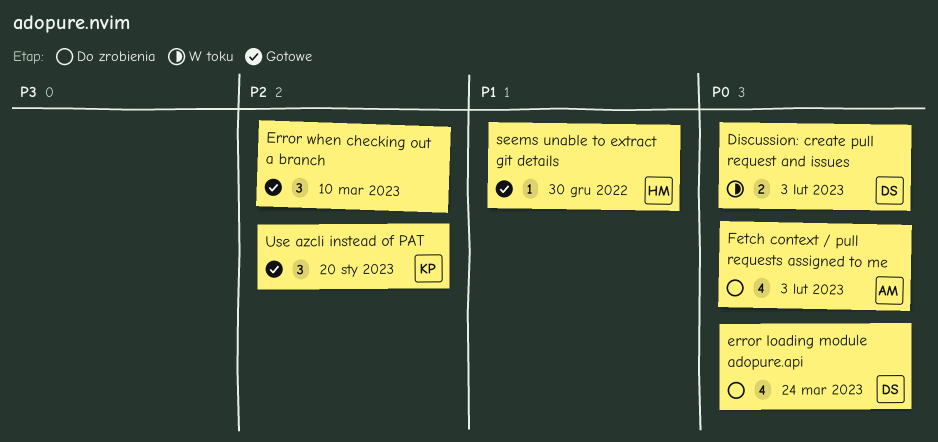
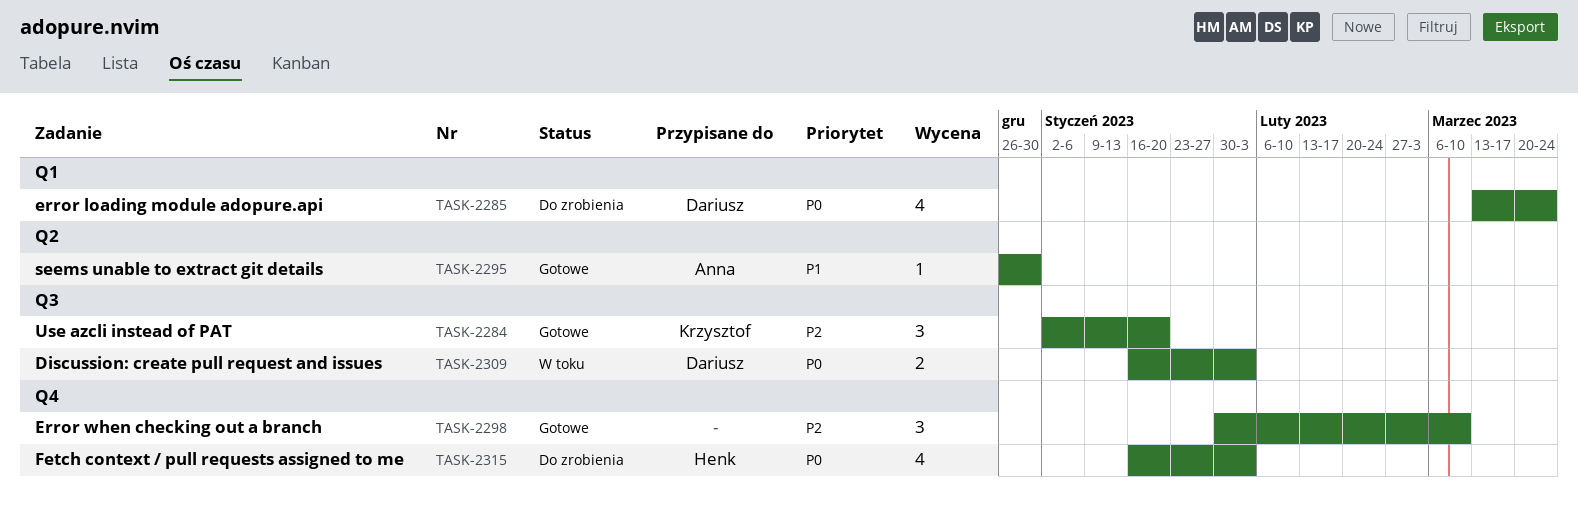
Fetch context / pull requests assigned to me, owner: Anna -> Henk
seems unable to extract git details, owner: Henk -> Anna

